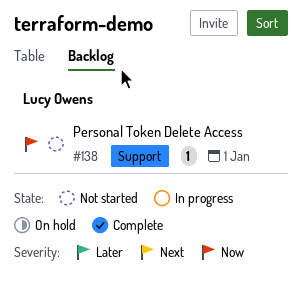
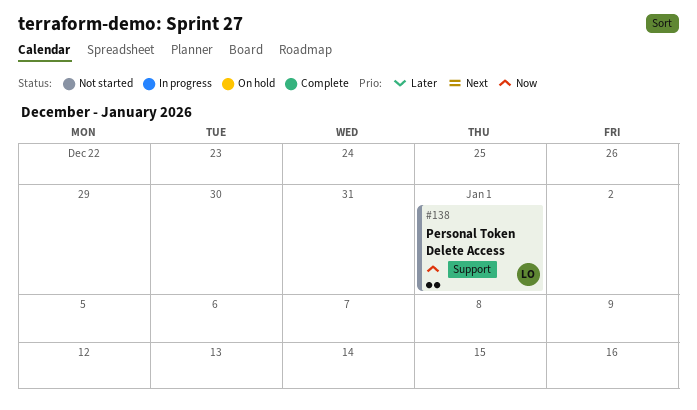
#138, estimate: 1 -> 2

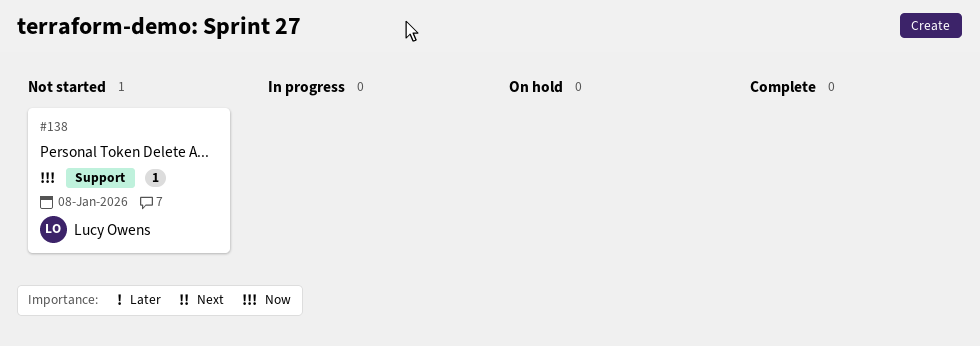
#138, estimate: 2 -> 1
#138, due: Jan 1 -> Jan 8

